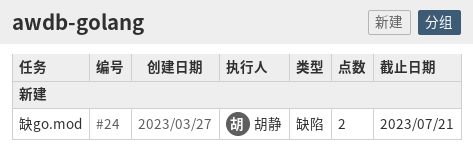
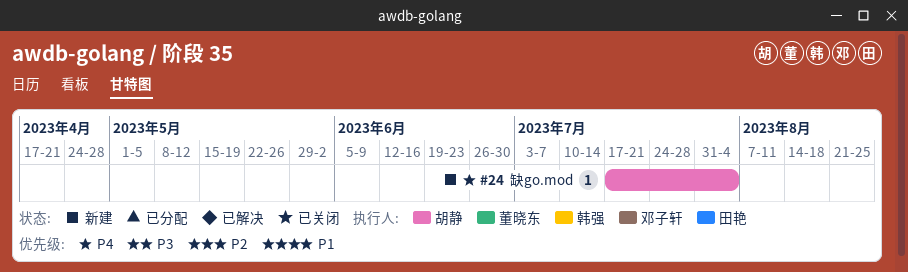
#24, estimate: 2 -> 1
#24, due: Jul 21 -> Aug 4

